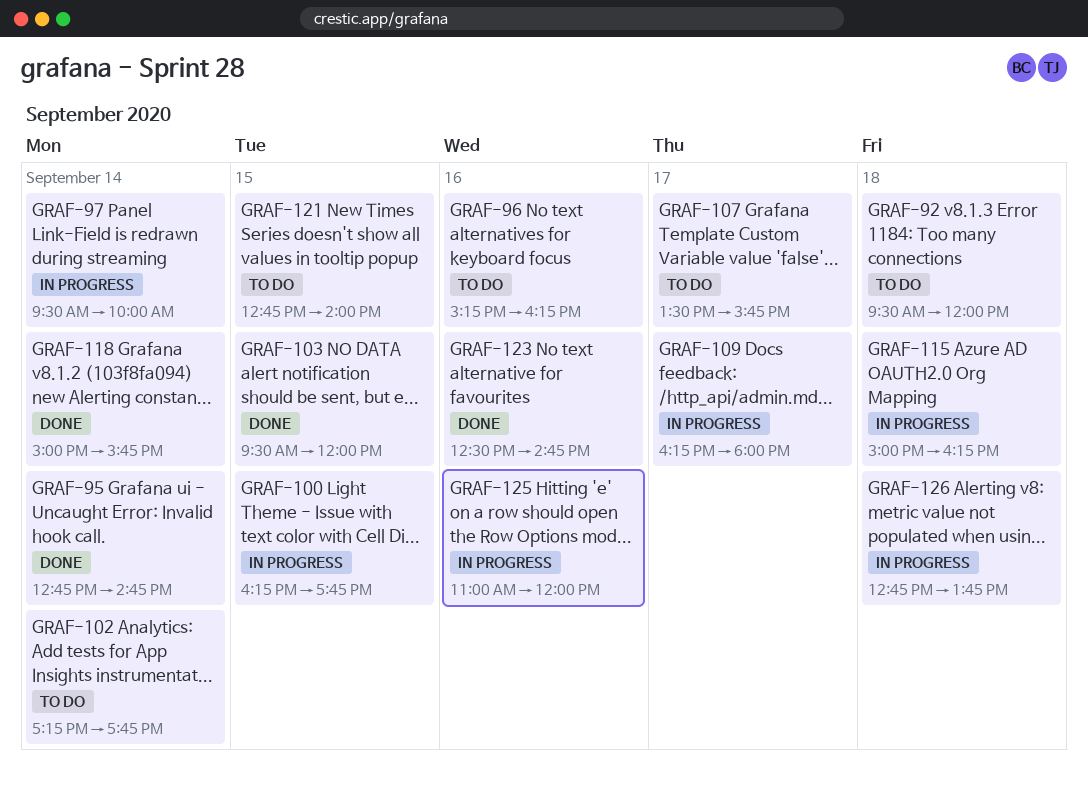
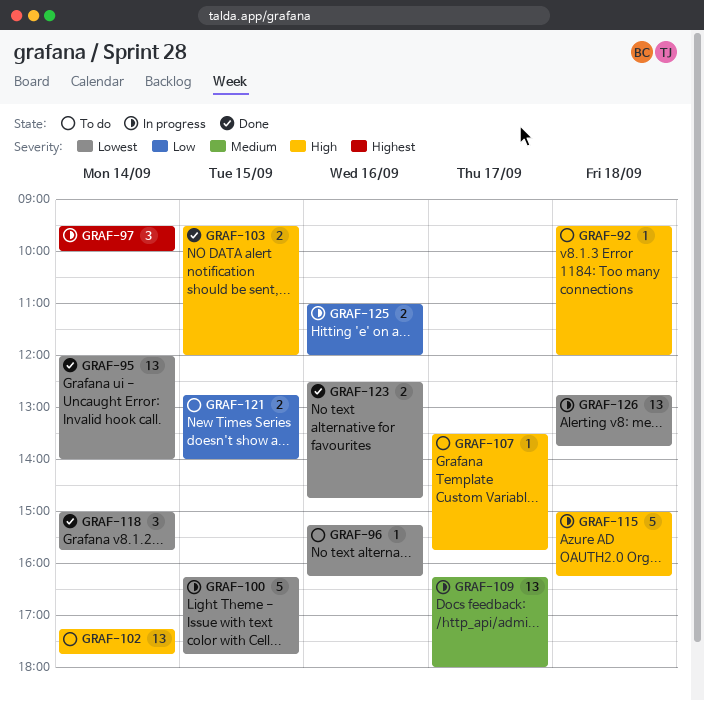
GRAF-95, begins: 12:45 -> 12:00
GRAF-95, ends: 14:45 -> 14:00

